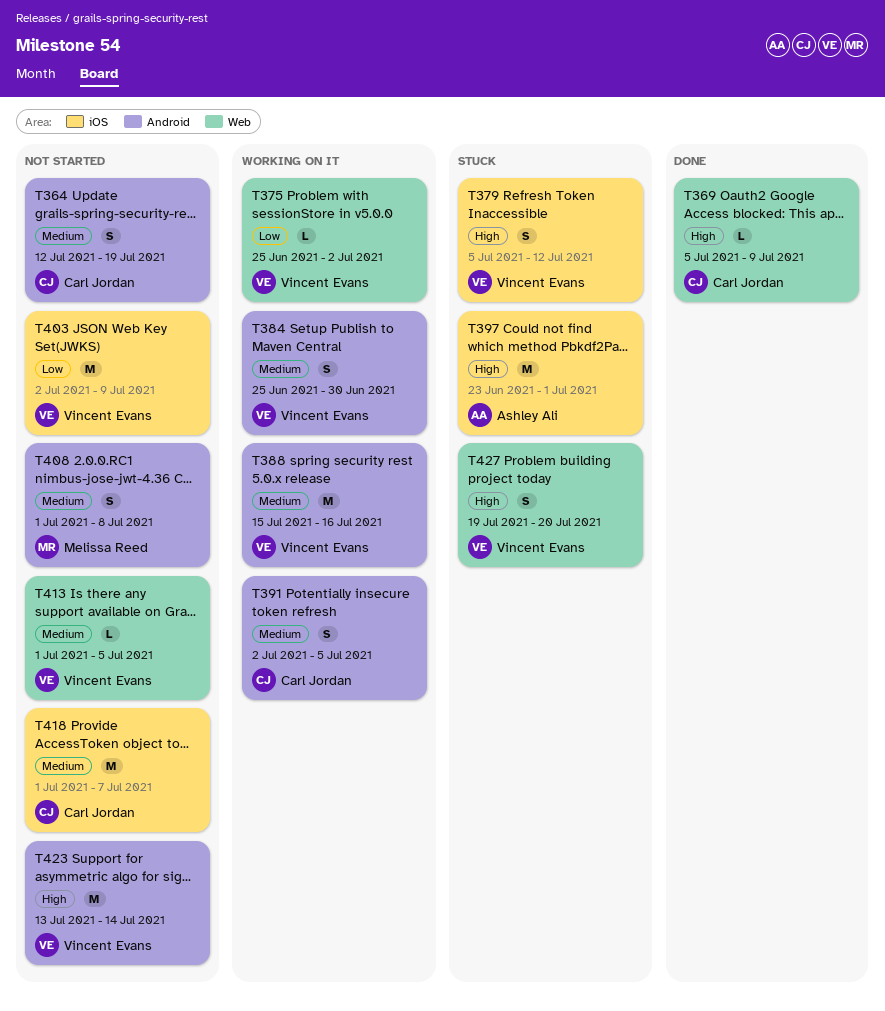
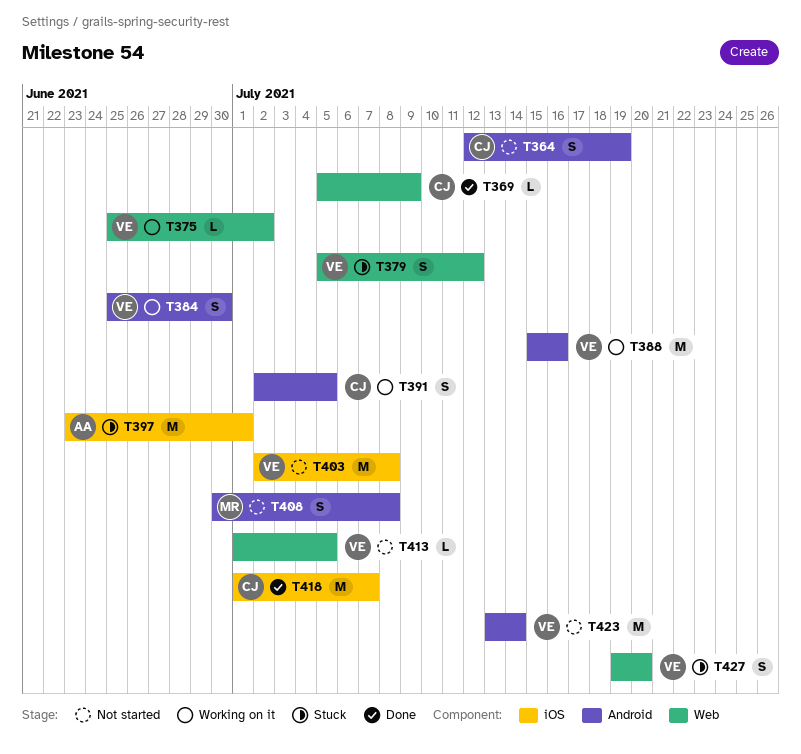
T379, label: iOS -> Web
T403, due: Jul 9 -> Jul 8
T408, start: Jul 1 -> Jun 30
T418, status: Not started -> Done

